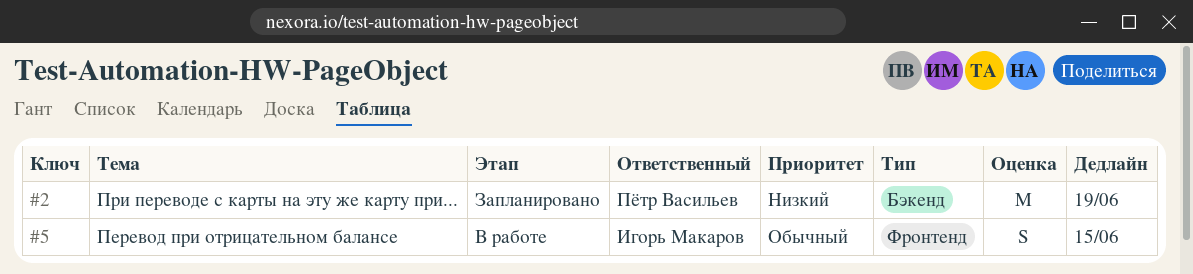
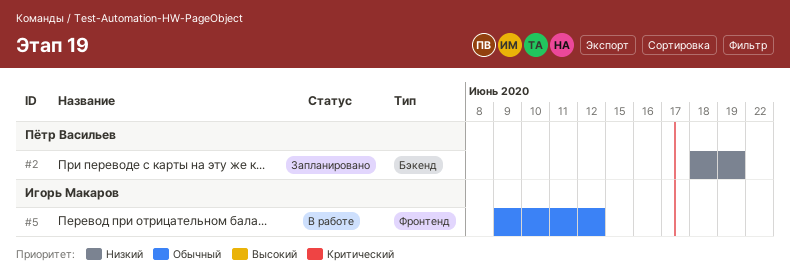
#5, due: Jun 15 -> Jun 12

